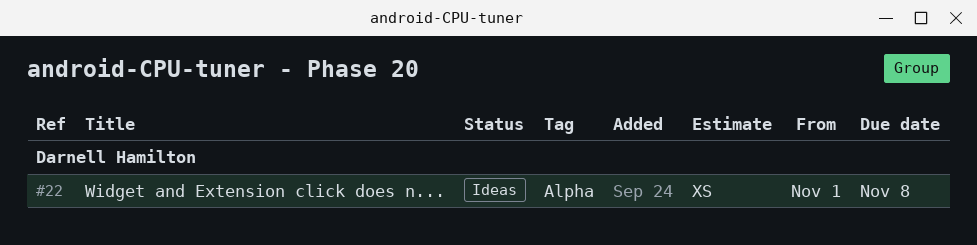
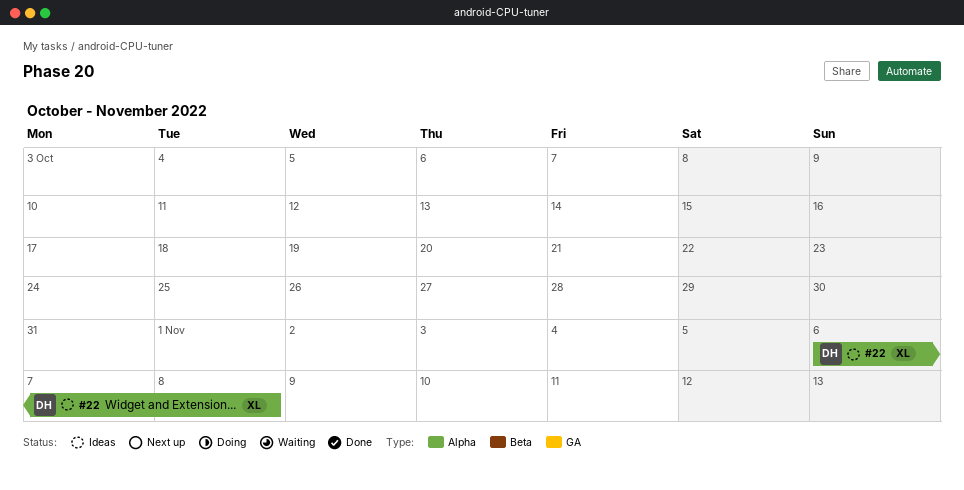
#22, estimate: XS -> XL
#22, start: Nov 1 -> Nov 6

